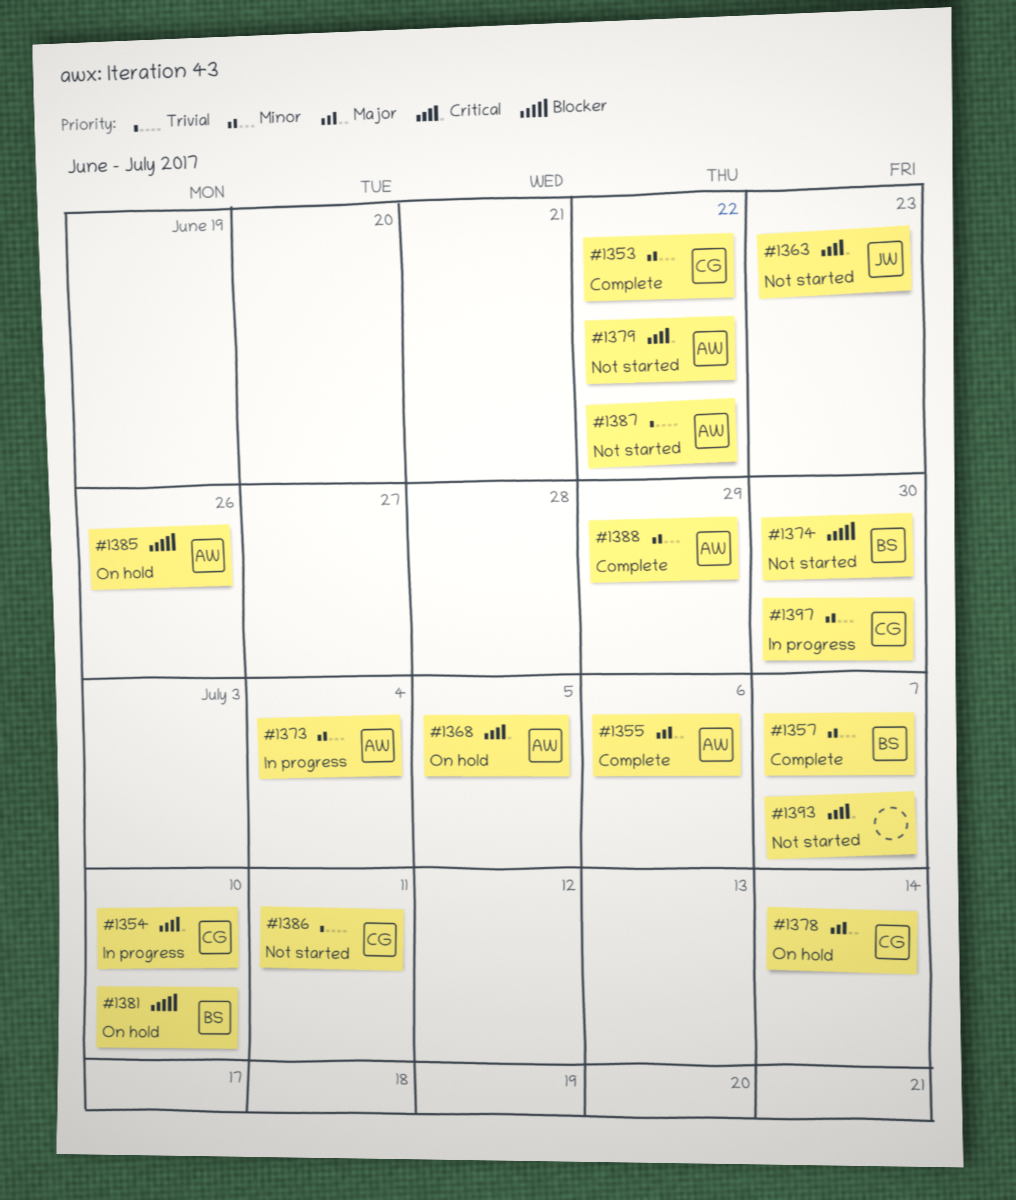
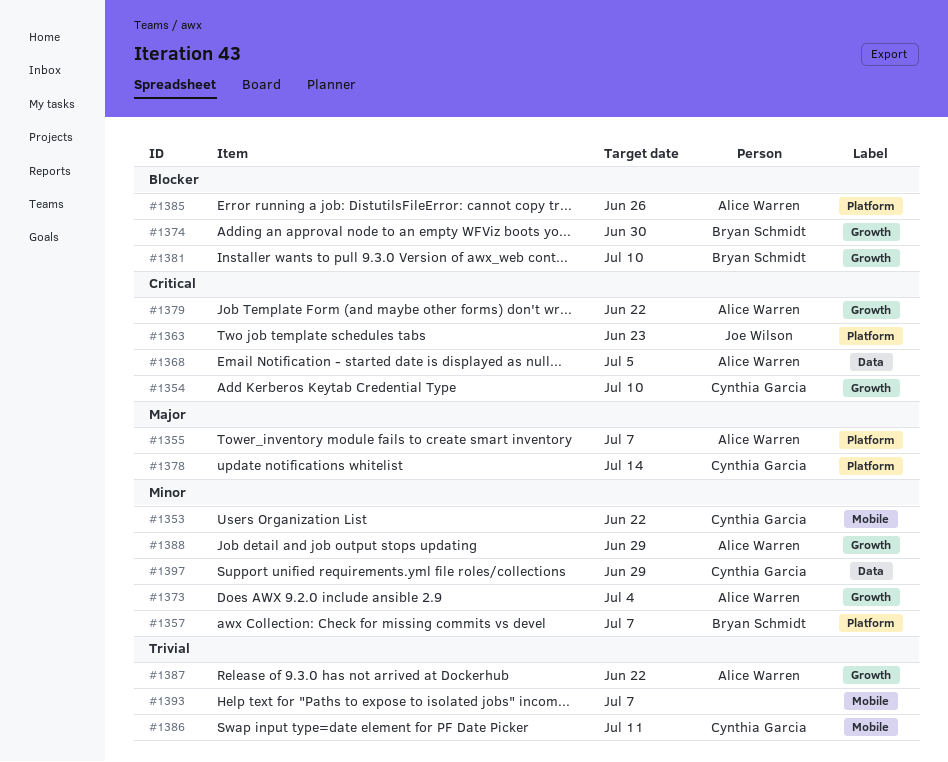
#1355, due: Jul 6 -> Jul 7
#1393, priority: Critical -> Trivial
#1397, due: Jun 30 -> Jun 29

